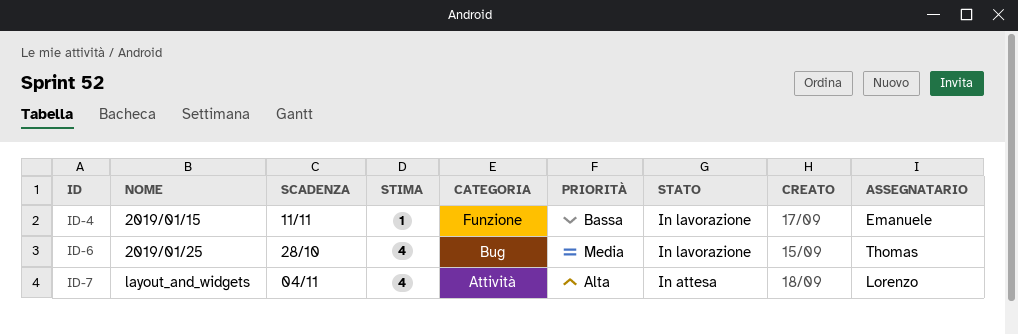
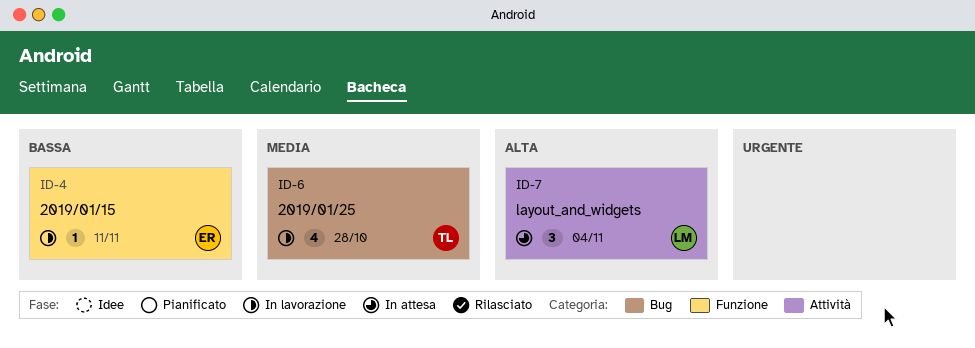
ID-7, estimate: 4 -> 3

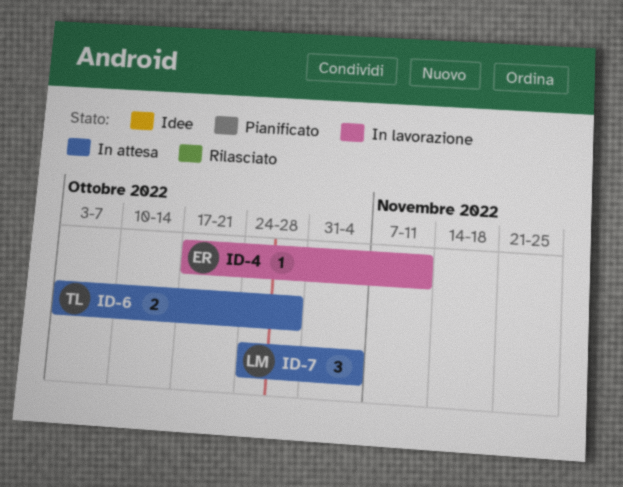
ID-6, status: In lavorazione -> In attesa
ID-6, estimate: 4 -> 2

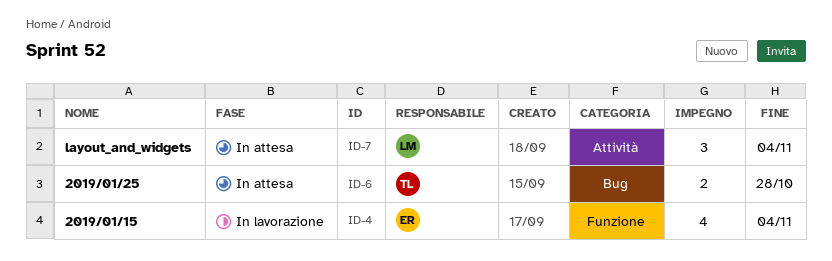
ID-4, estimate: 1 -> 4
ID-4, due: Nov 11 -> Nov 4

